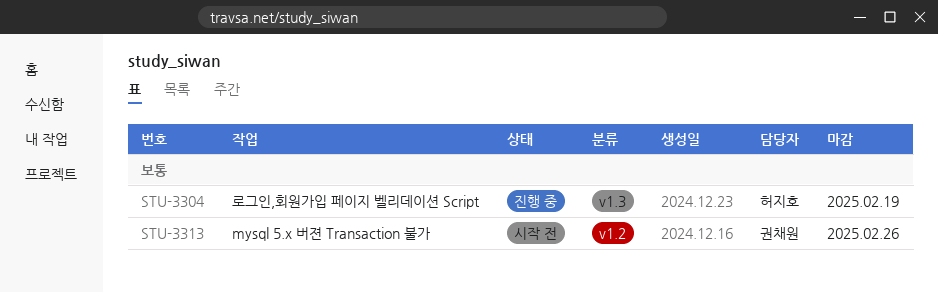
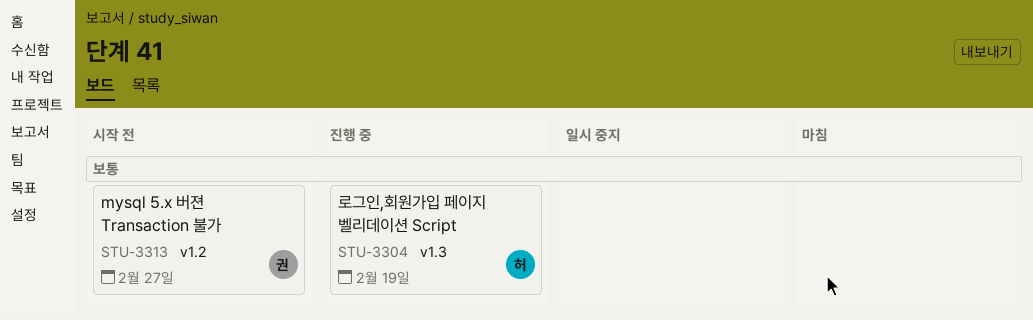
STU-3313, due: Feb 26 -> Feb 27

